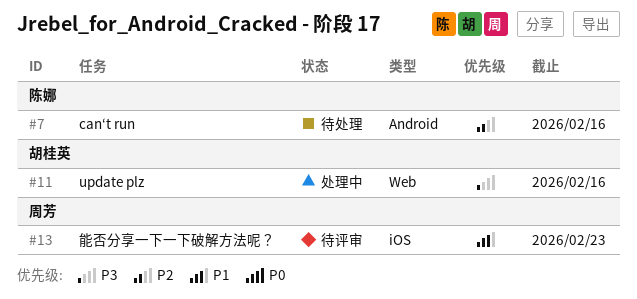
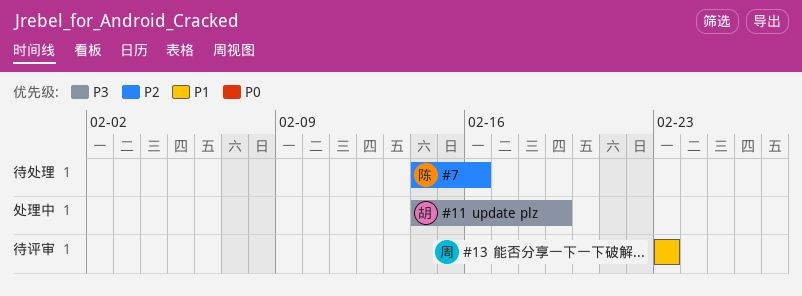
#11, due: Feb 16 -> Feb 19

